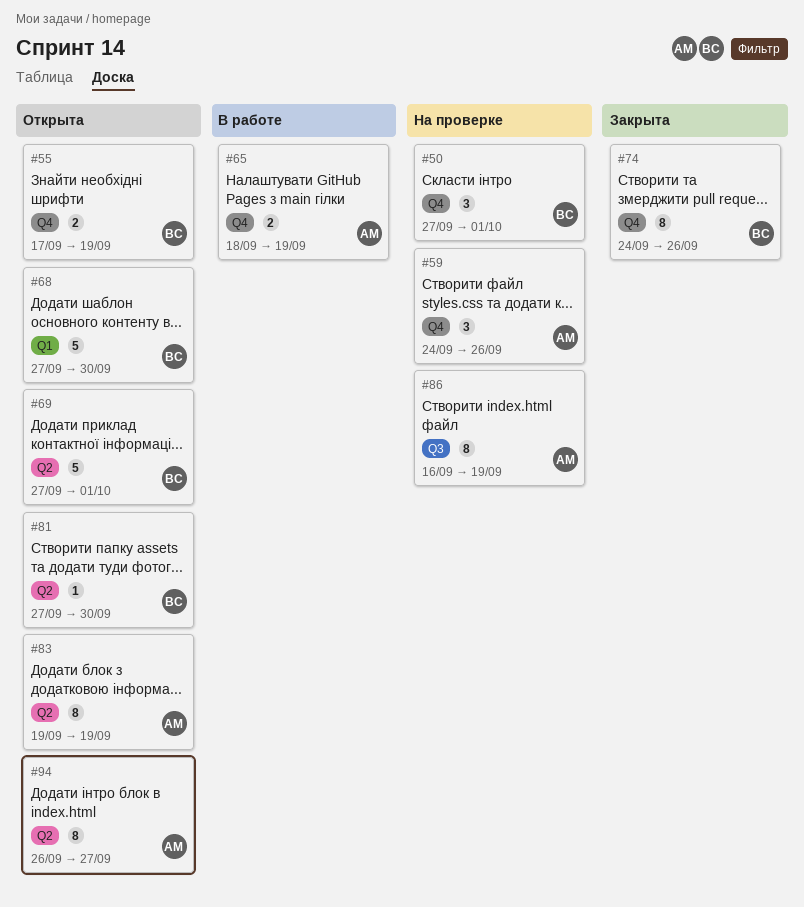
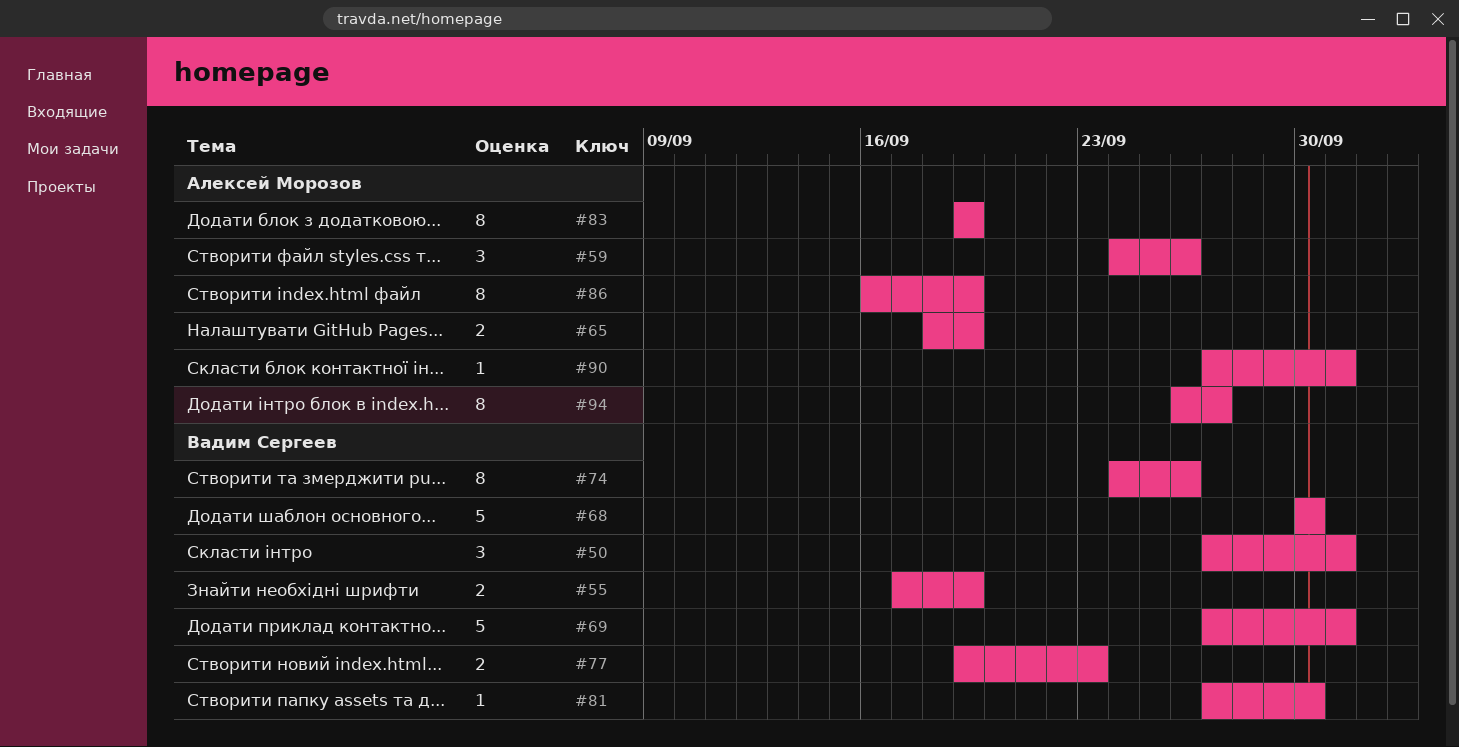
#68, start: Sep 27 -> Sep 30
#77: none -> present
#90: none -> present

